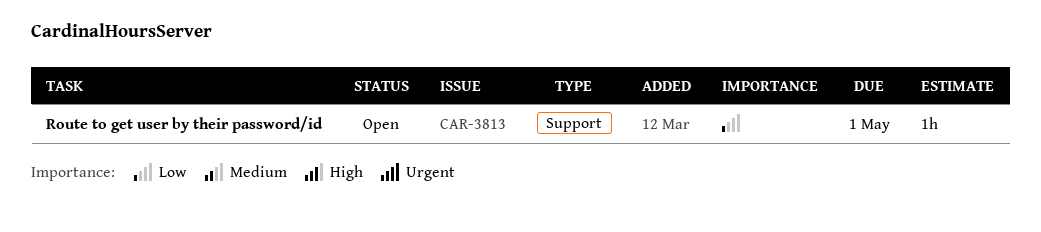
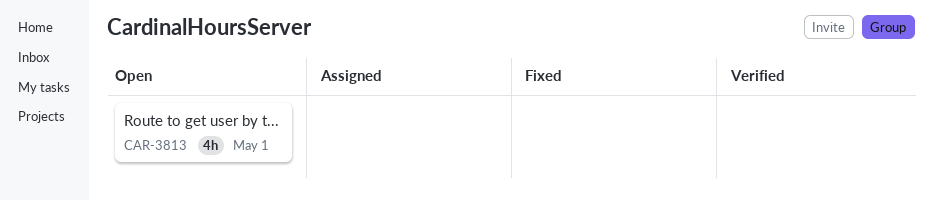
CAR-3813, estimate: 1h -> 4h

